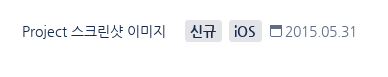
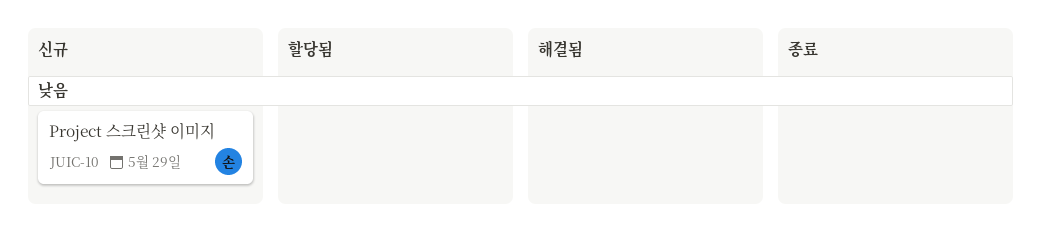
Project 스크린샷 이미지, due: May 31 -> May 29

